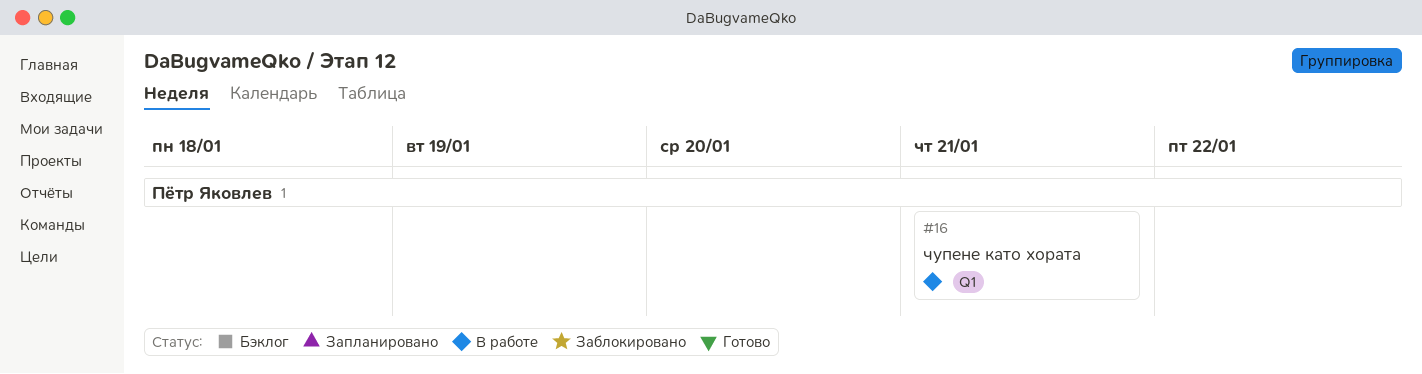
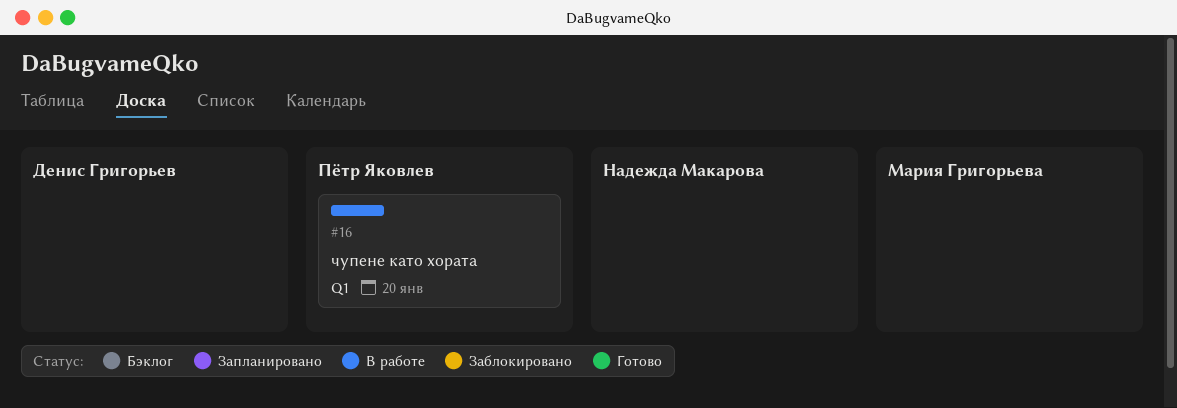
#16, due: Jan 21 -> Jan 20

